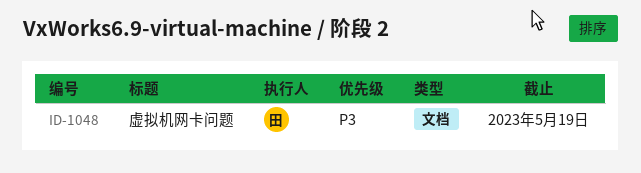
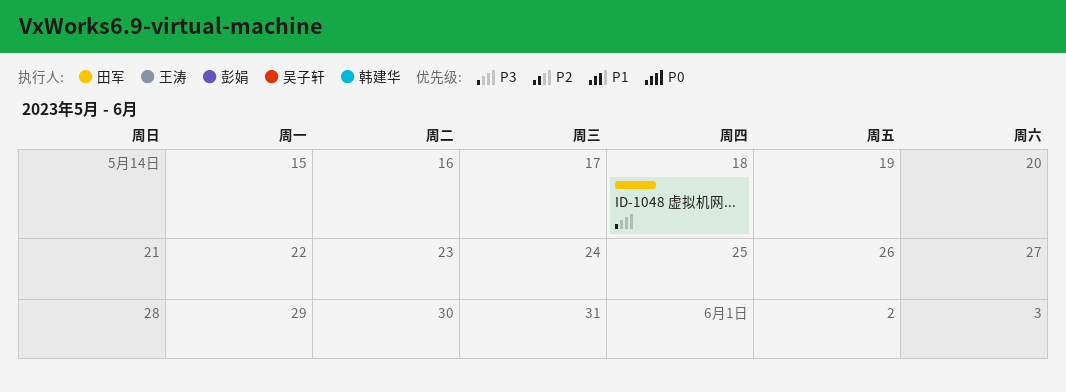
ID-1048, due: May 19 -> May 18

